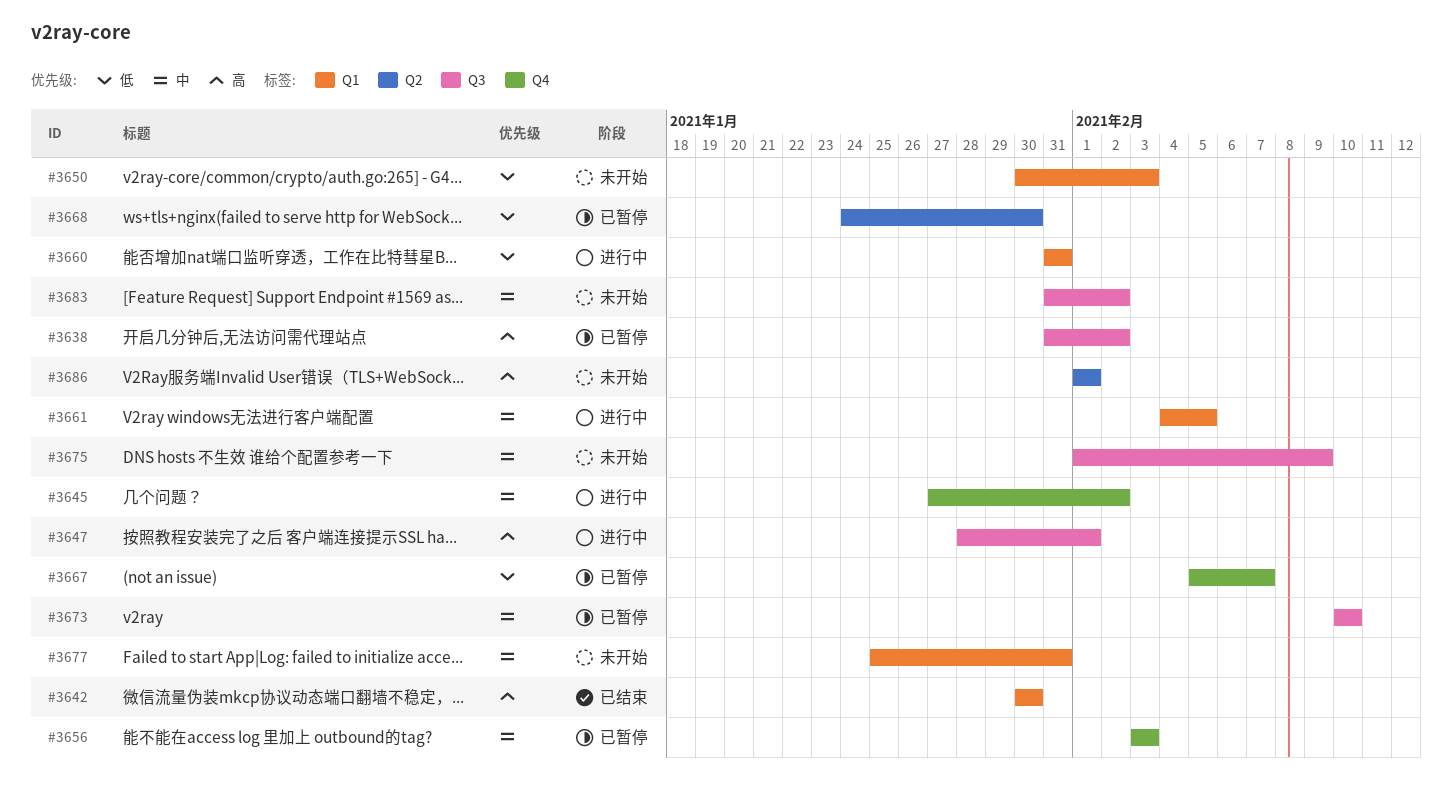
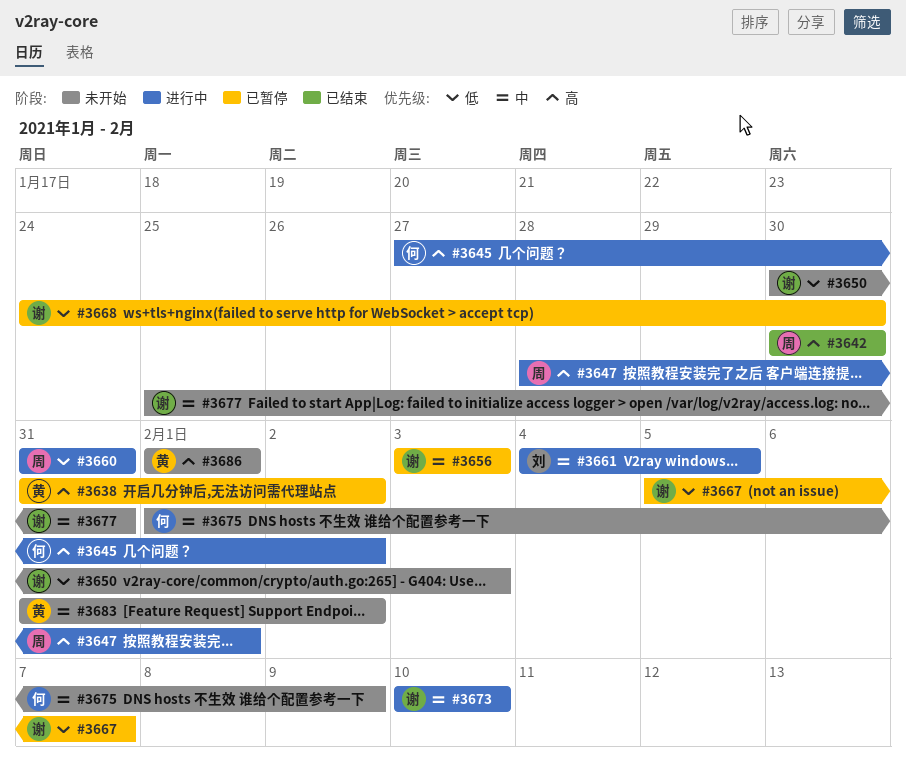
#3645, priority: 中 -> 高
#3673, status: 已暂停 -> 进行中

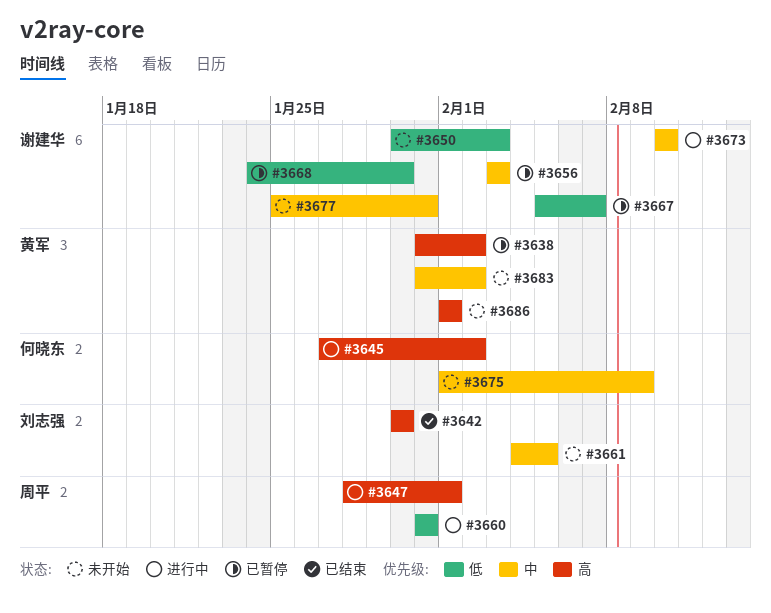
#3642, owner: 周平 -> 刘志强
#3661, status: 进行中 -> 未开始

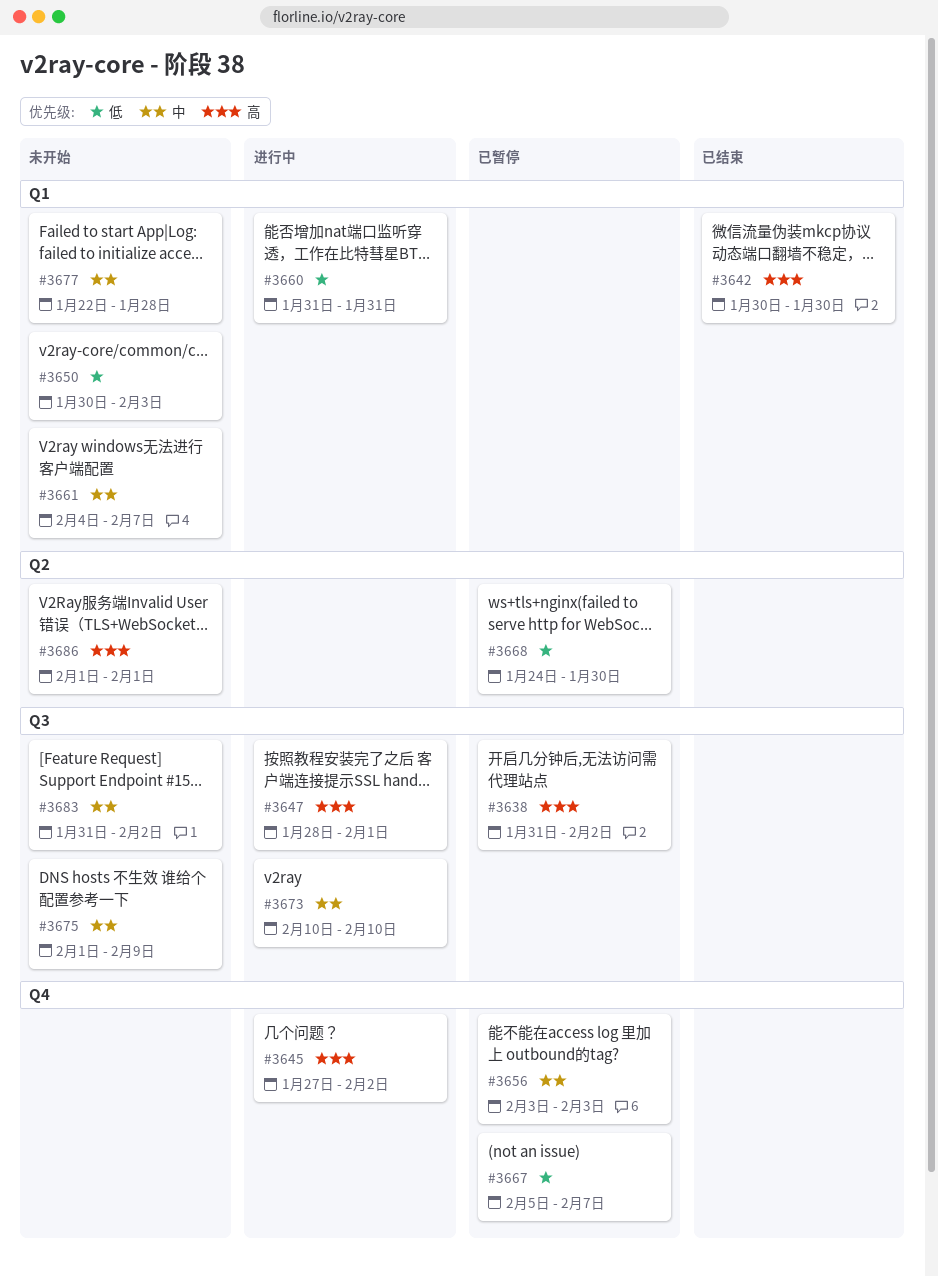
#3661, due: Feb 5 -> Feb 7
#3677, start: Jan 25 -> Jan 22
#3677, due: Jan 31 -> Jan 28

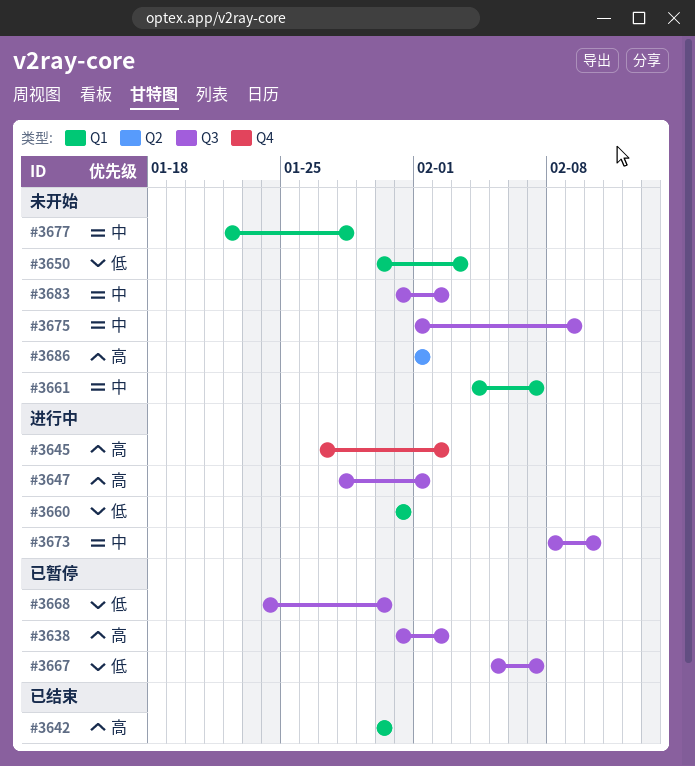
#3656: present -> none
#3667, label: Q4 -> Q3
#3668, label: Q2 -> Q3
#3673, start: Feb 10 -> Feb 8

